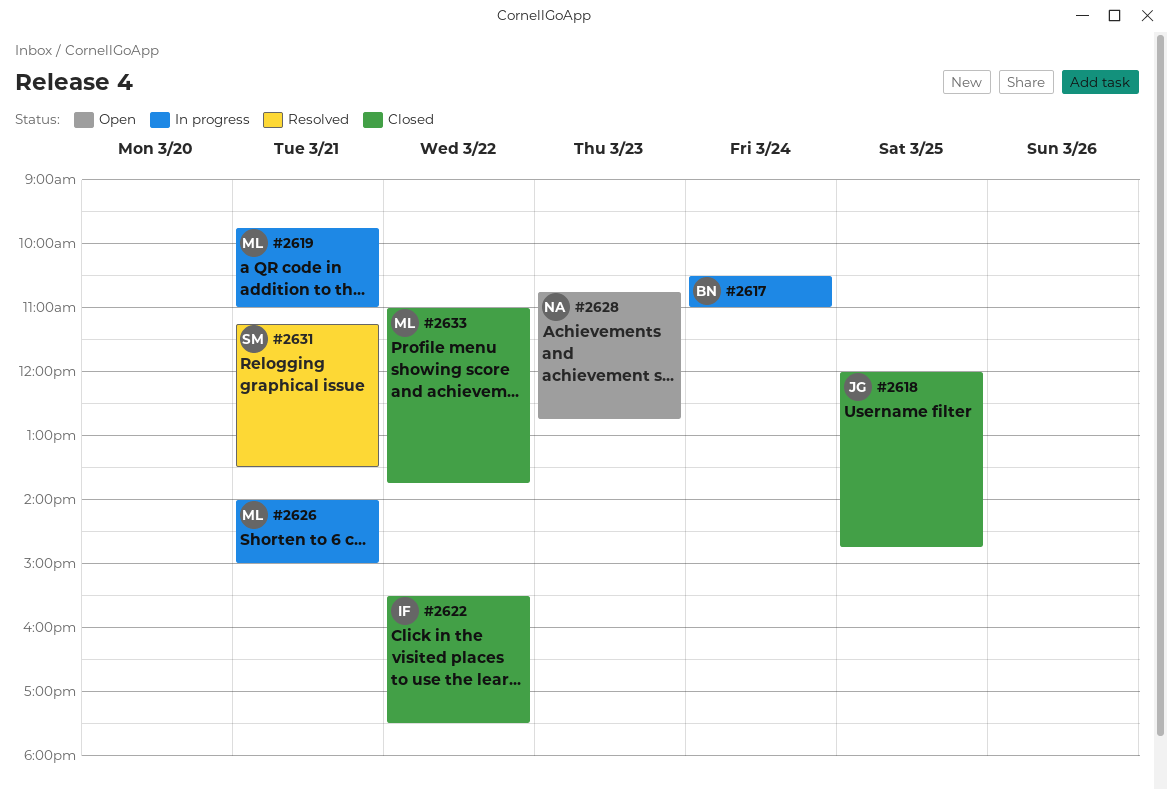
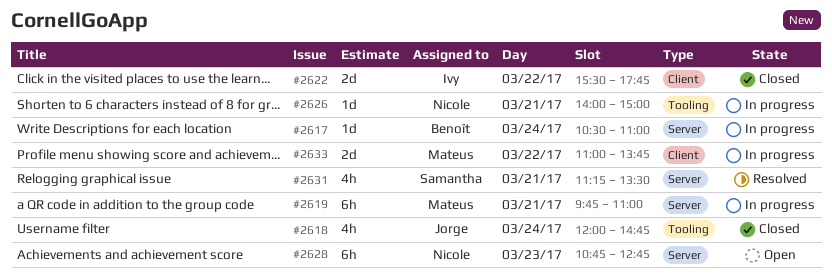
#2618, day: Mar 25 -> Mar 24
#2622, ends: 17:30 -> 17:45
#2626, owner: Mateus -> Nicole
#2633, status: Closed -> In progress

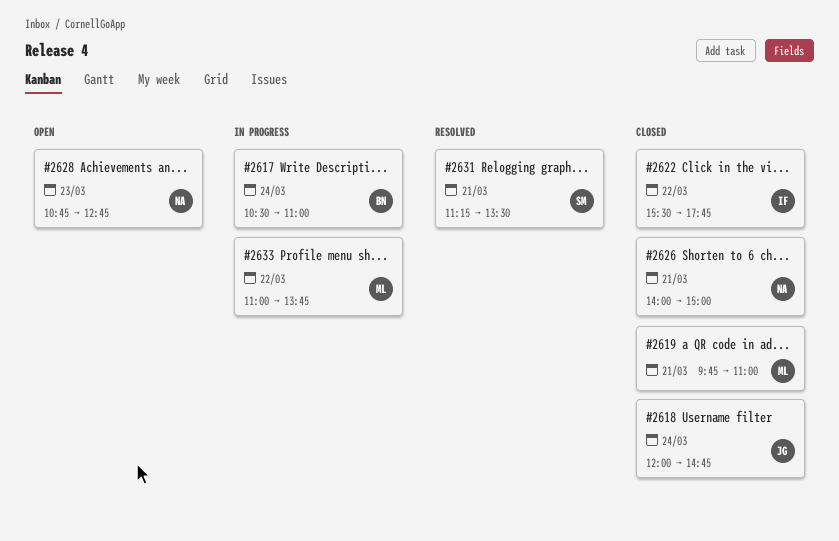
#2619, status: In progress -> Closed
#2626, status: In progress -> Closed

